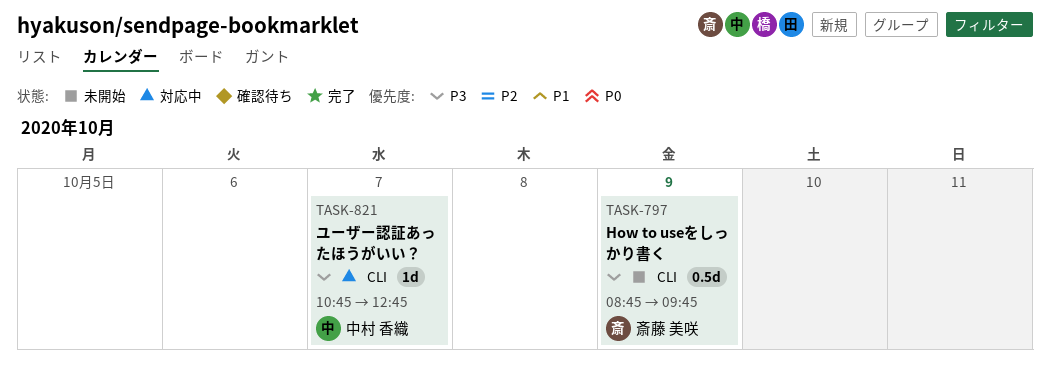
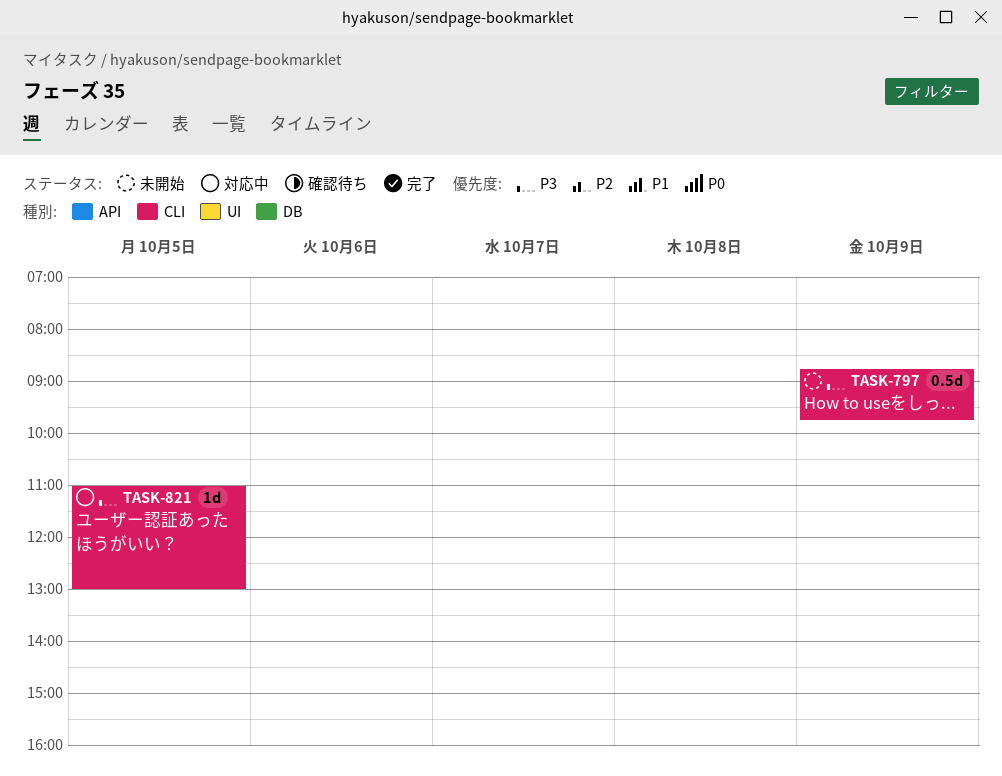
TASK-821, day: Oct 7 -> Oct 5
TASK-821, begins: 10:45 -> 11:00
TASK-821, ends: 12:45 -> 13:00

